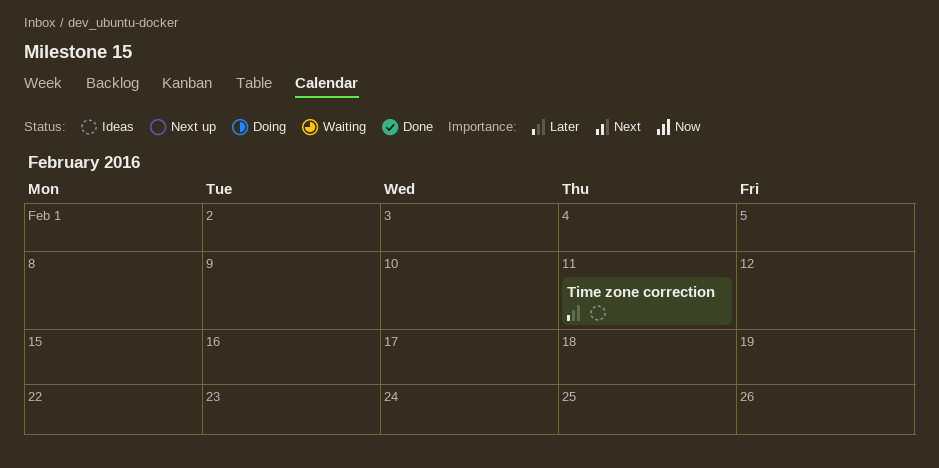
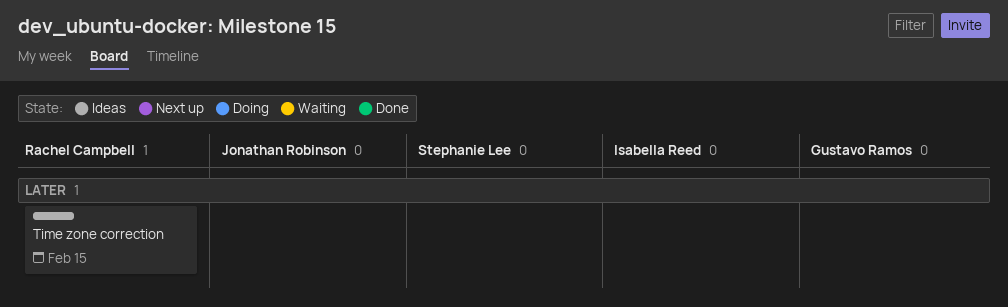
Time zone correction, due: Feb 11 -> Feb 15

